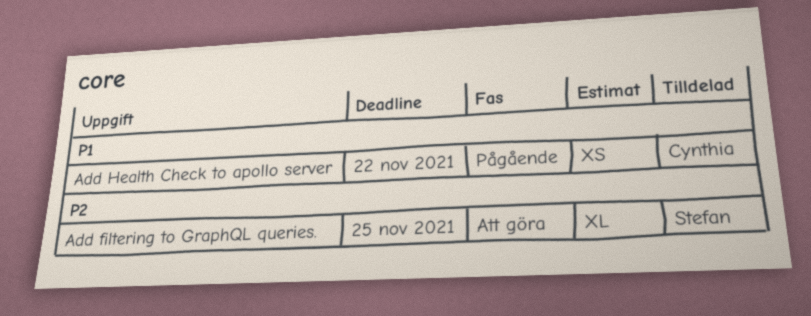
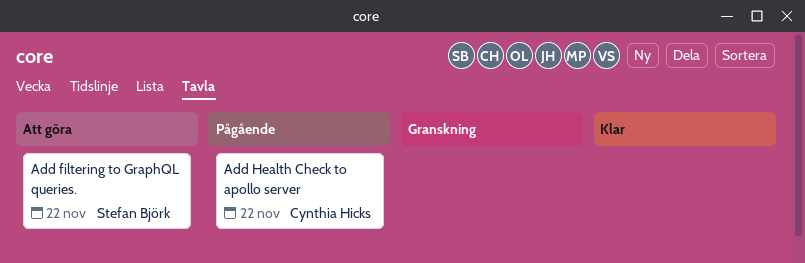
Add filtering to GraphQL queries., due: Nov 25 -> Nov 22

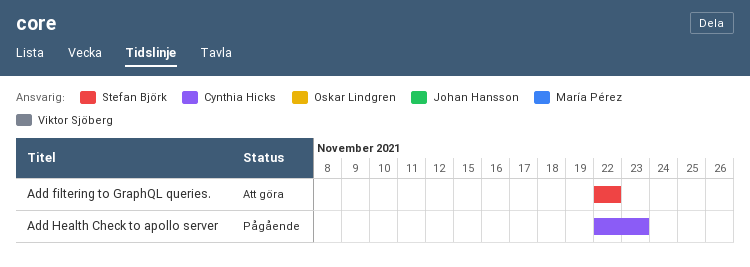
Add Health Check to apollo server, due: Nov 22 -> Nov 23

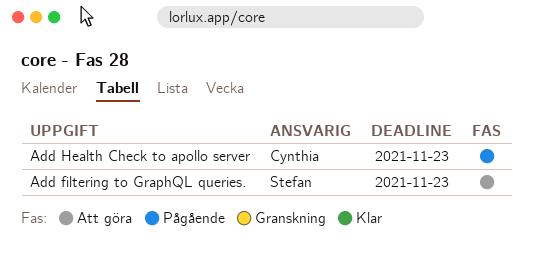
Add filtering to GraphQL queries., due: Nov 22 -> Nov 23

